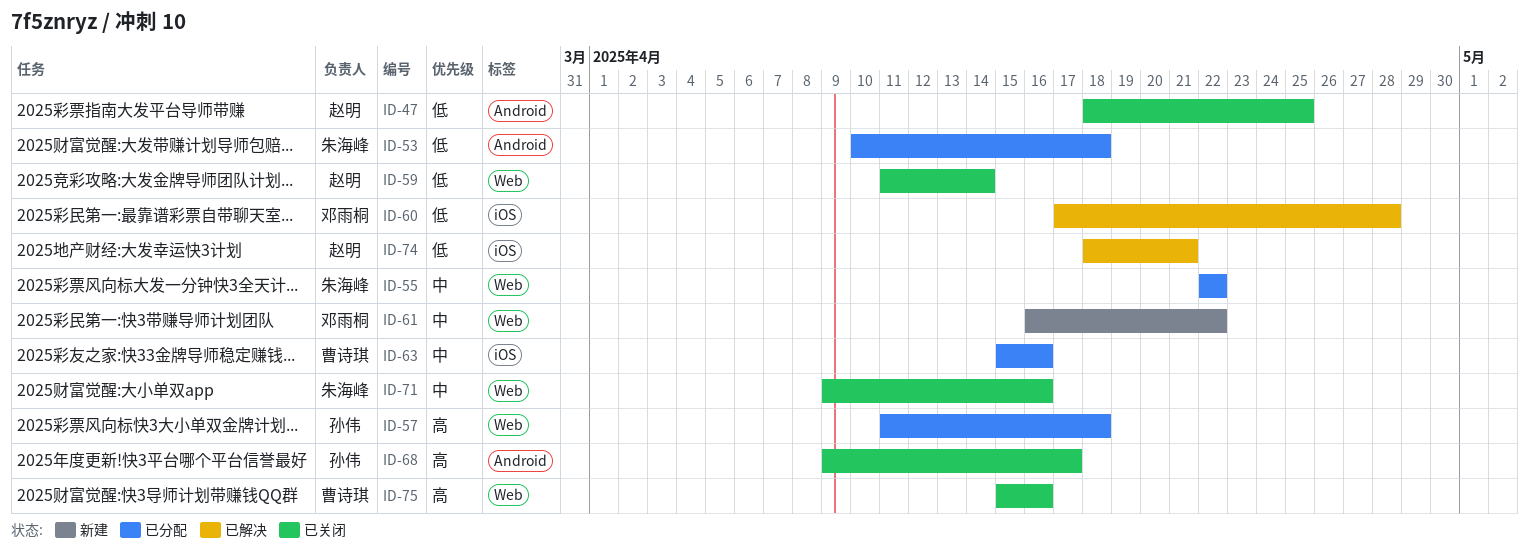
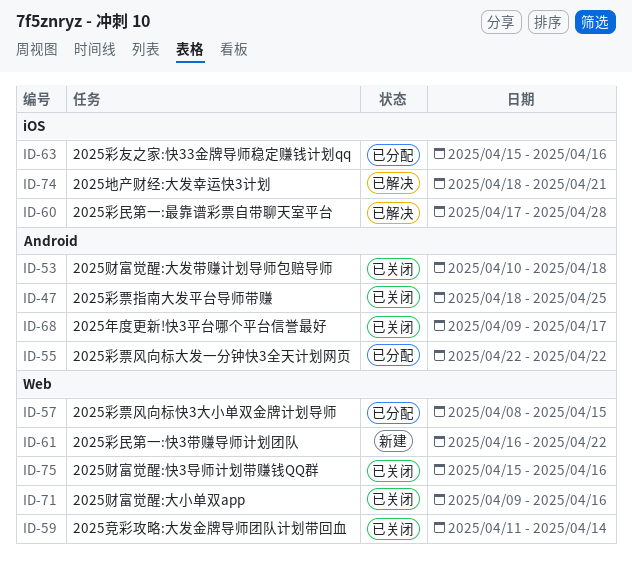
ID-53, status: 已分配 -> 已关闭
ID-55, label: Web -> Android
ID-57, start: Apr 11 -> Apr 8
ID-57, due: Apr 18 -> Apr 15

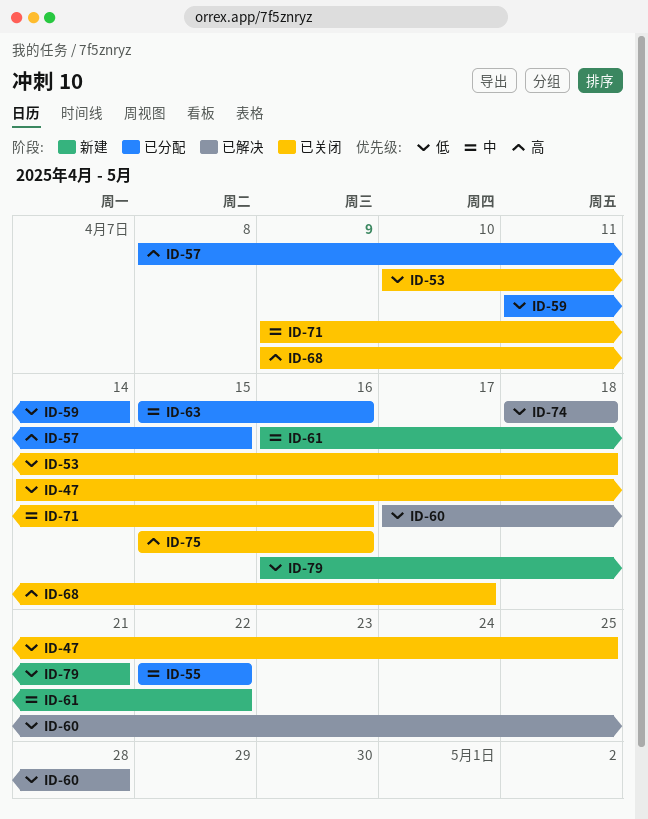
ID-47, start: Apr 18 -> Apr 14
ID-59, status: 已关闭 -> 已分配
ID-74, due: Apr 21 -> Apr 18
ID-79: none -> present

